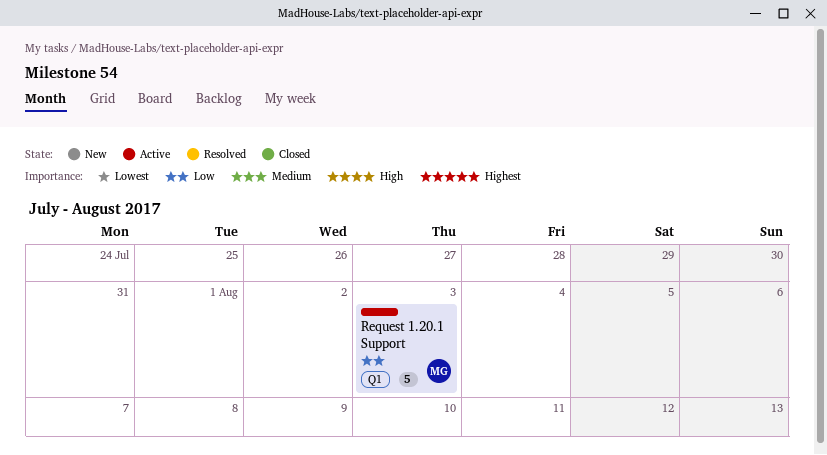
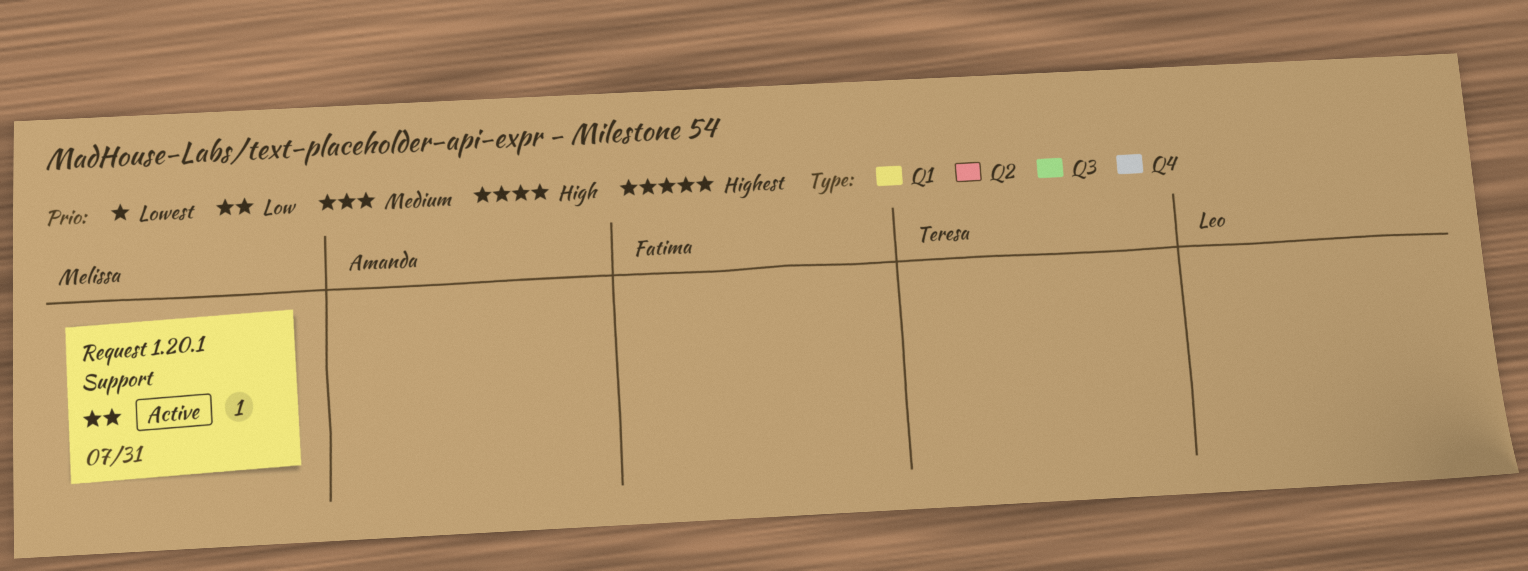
Request 1.20.1 Support, estimate: 5 -> 1
Request 1.20.1 Support, due: Aug 3 -> Jul 31

